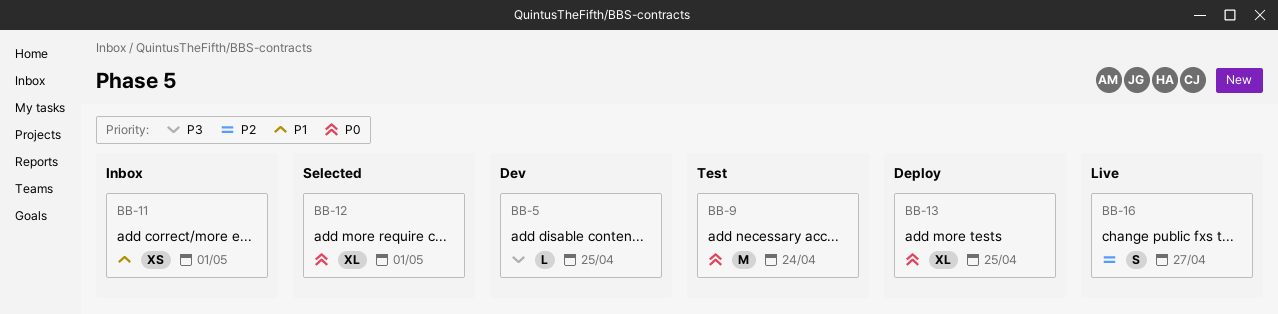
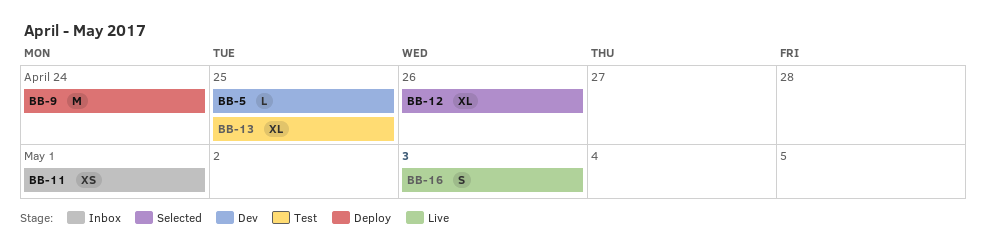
BB-9, status: Test -> Deploy
BB-12, due: May 1 -> Apr 26
BB-13, status: Deploy -> Test
BB-16, due: Apr 27 -> May 3

